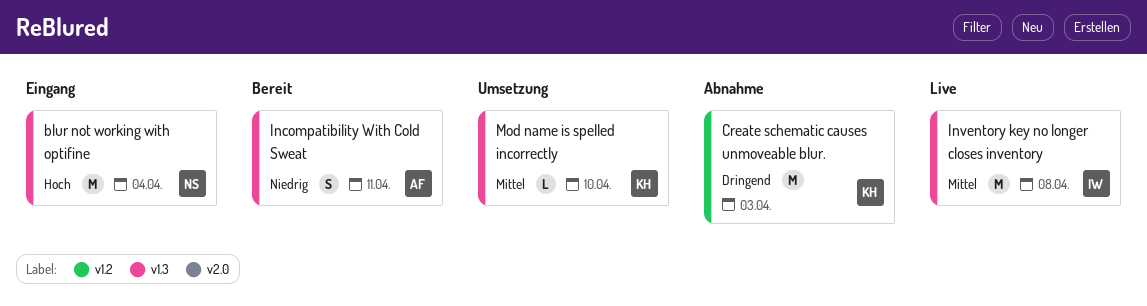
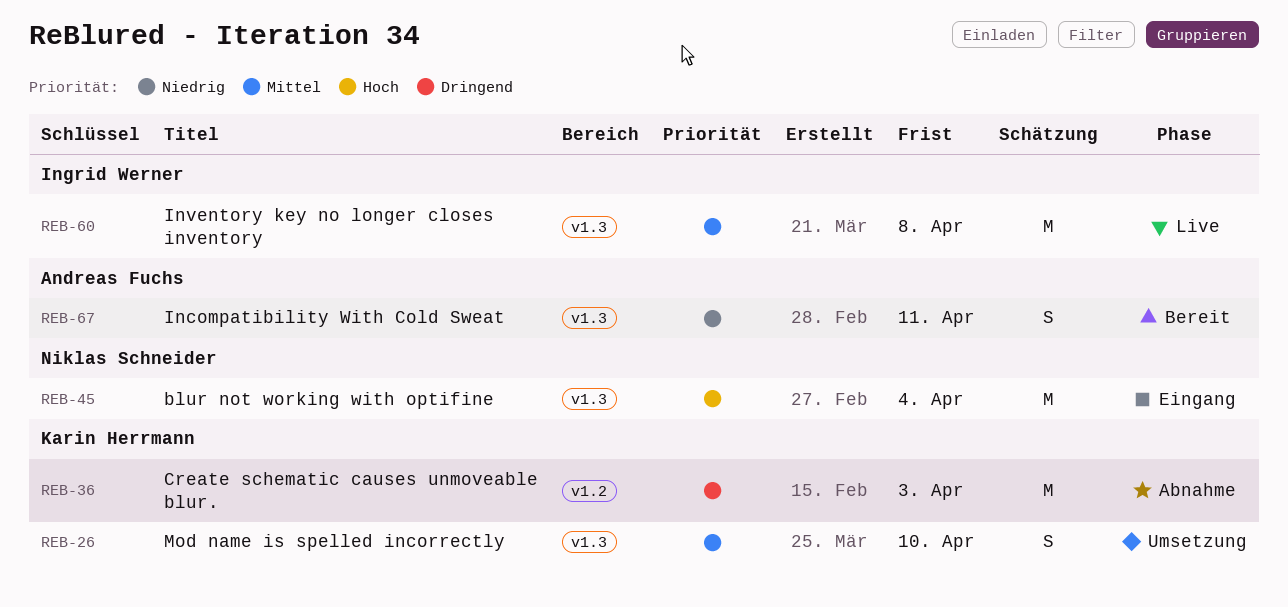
Mod name is spelled incorrectly, estimate: L -> S

